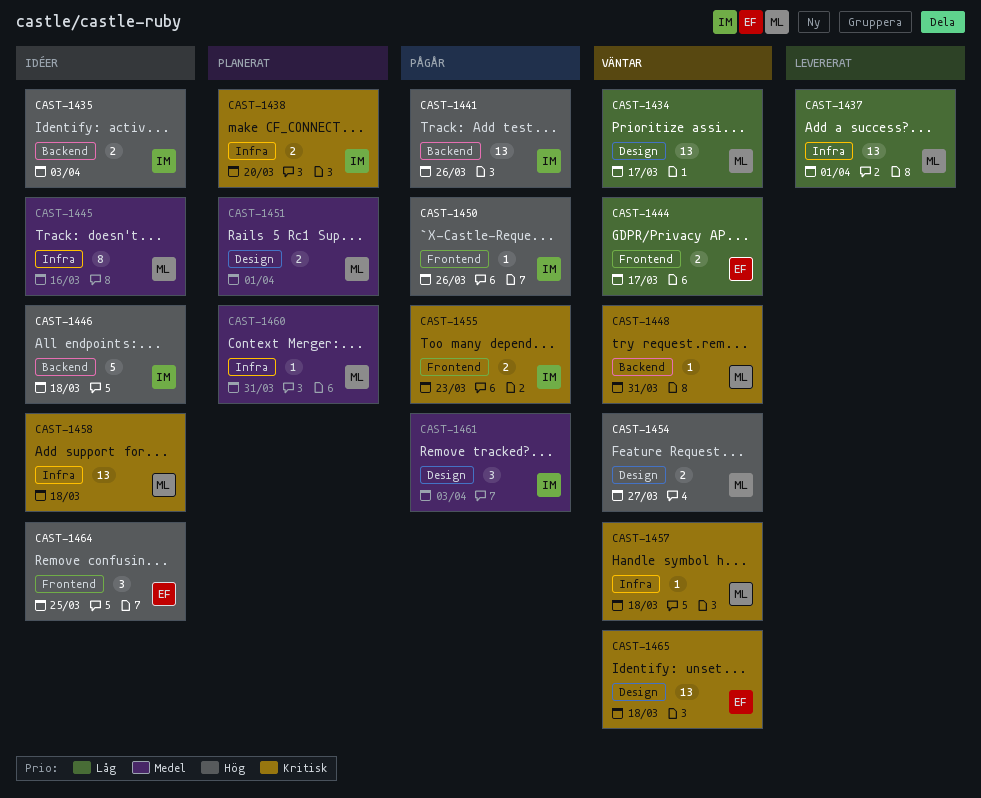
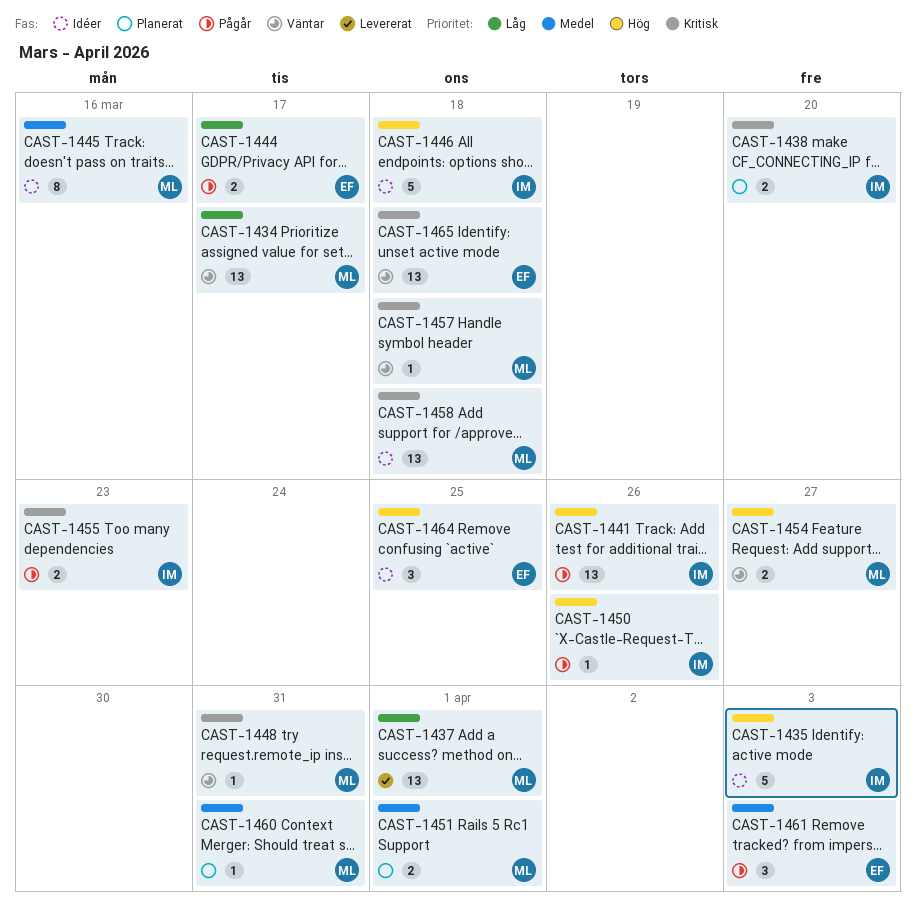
CAST-1435, estimate: 2 -> 5
CAST-1444, status: Väntar -> Pågår
CAST-1461, owner: IM -> EF

